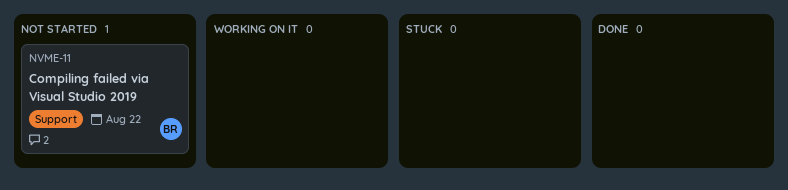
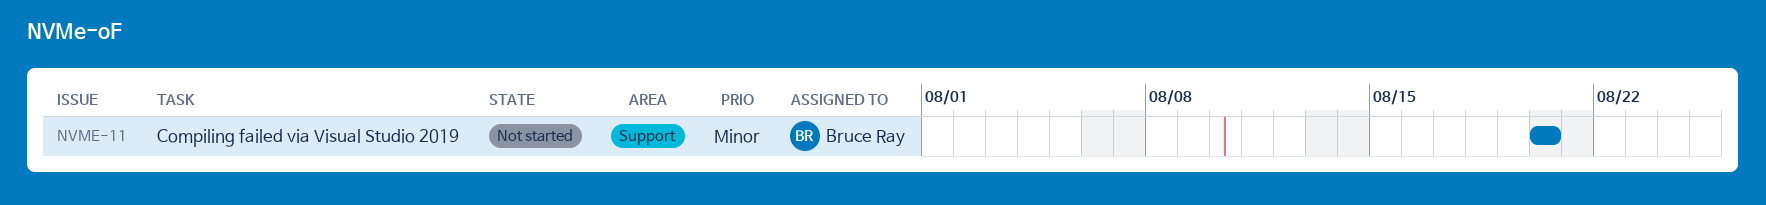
NVME-11, due: Aug 22 -> Aug 20

